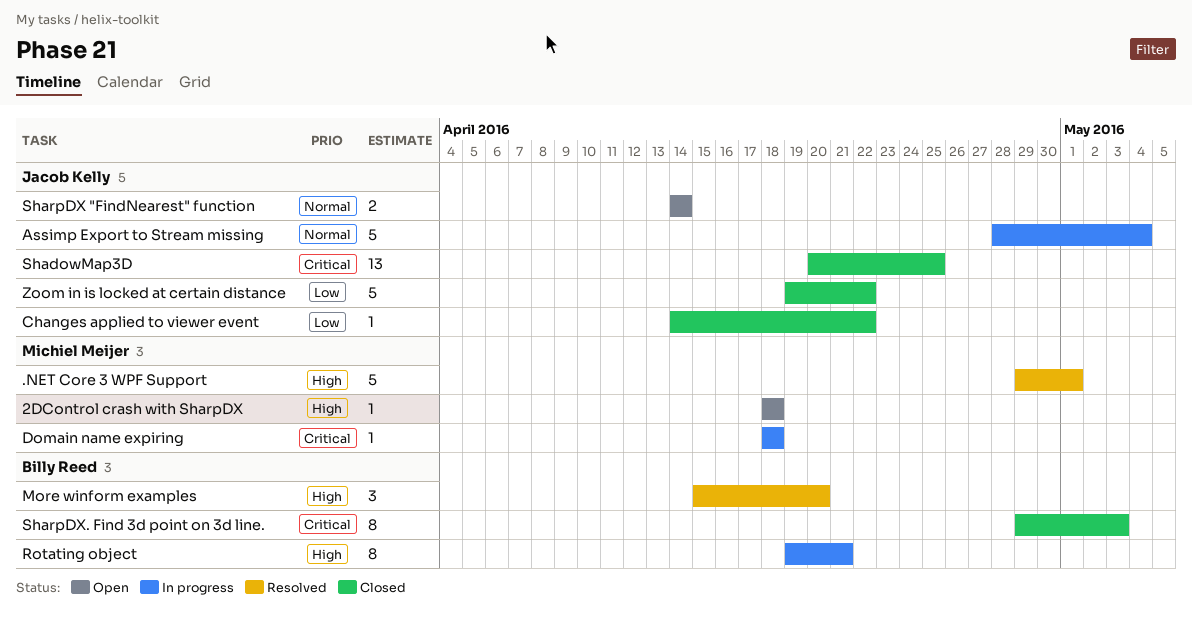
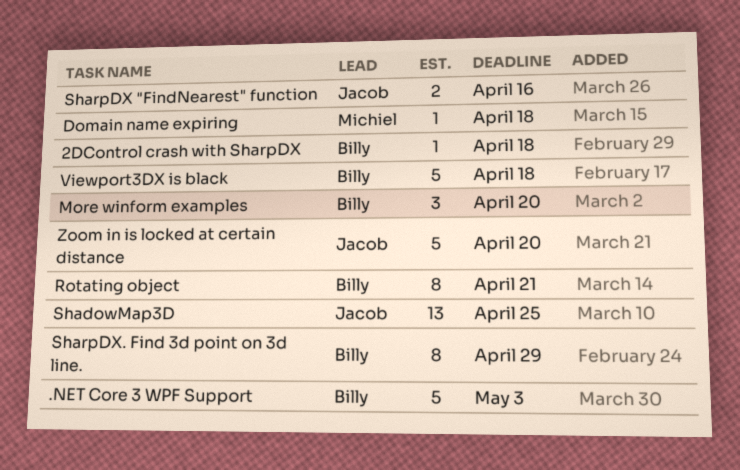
.NET Core 3 WPF Support, owner: Michiel Meijer -> Billy Reed
.NET Core 3 WPF Support, due: May 1 -> May 3
2DControl crash with SharpDX, owner: Michiel Meijer -> Billy Reed
Assimp Export to Stream missing: present -> none
Changes applied to viewer event: present -> none
SharpDX "FindNearest" function, due: Apr 14 -> Apr 16
SharpDX. Find 3d point on 3d line., due: May 3 -> Apr 29
Viewport3DX is black: none -> present
Zoom in is locked at certain distance, due: Apr 22 -> Apr 20

